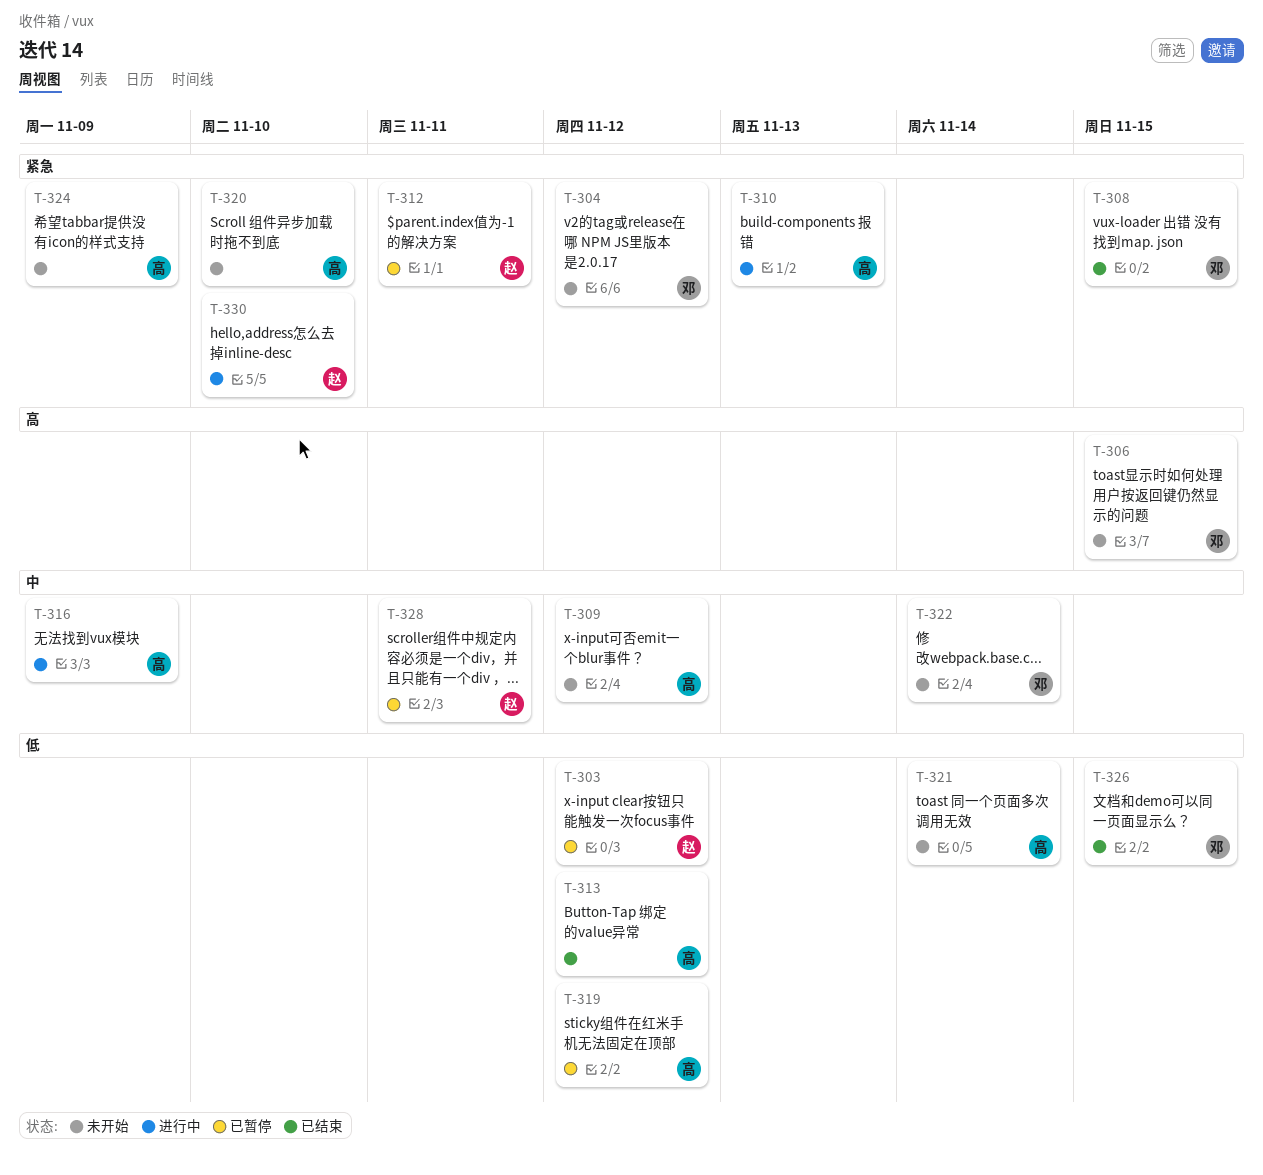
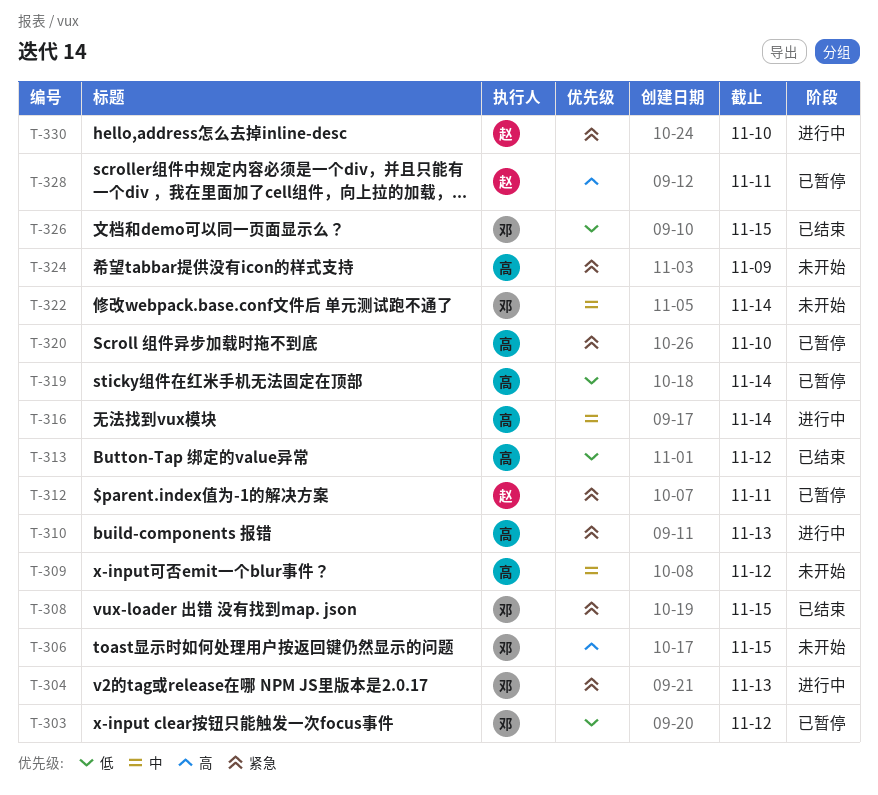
T-303, owner: 赵 -> 邓
T-304, status: 未开始 -> 进行中
T-304, due: Nov 12 -> Nov 13
T-316, due: Nov 9 -> Nov 14
T-319, due: Nov 12 -> Nov 14
T-320, status: 未开始 -> 已暂停
T-321: present -> none
T-328, priority: 中 -> 高

